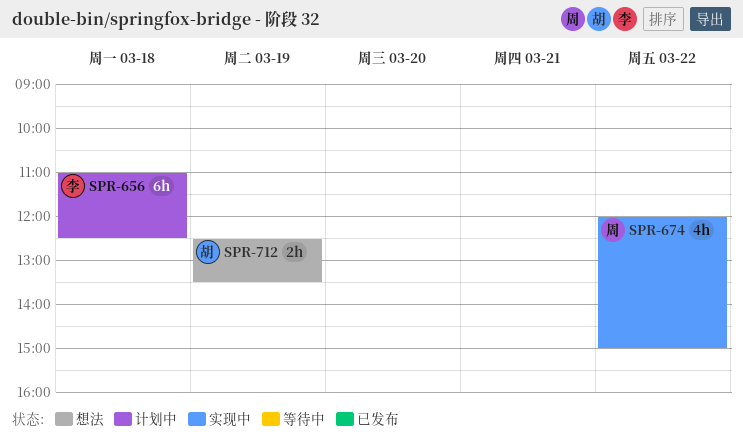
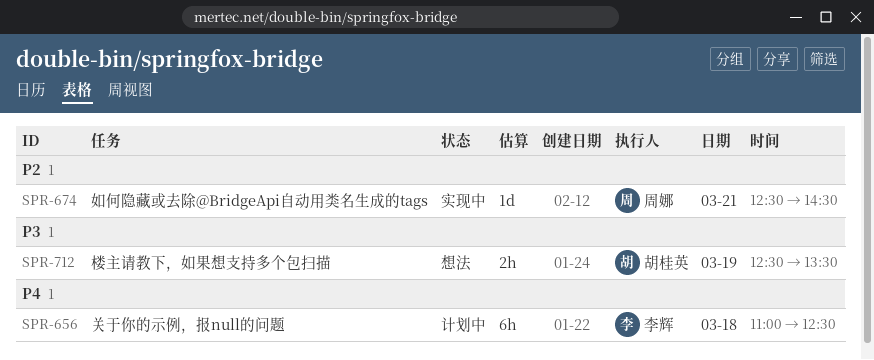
SPR-674, estimate: 4h -> 1d
SPR-674, day: Mar 22 -> Mar 21
SPR-674, begins: 12:00 -> 12:30
SPR-674, ends: 15:00 -> 14:30

